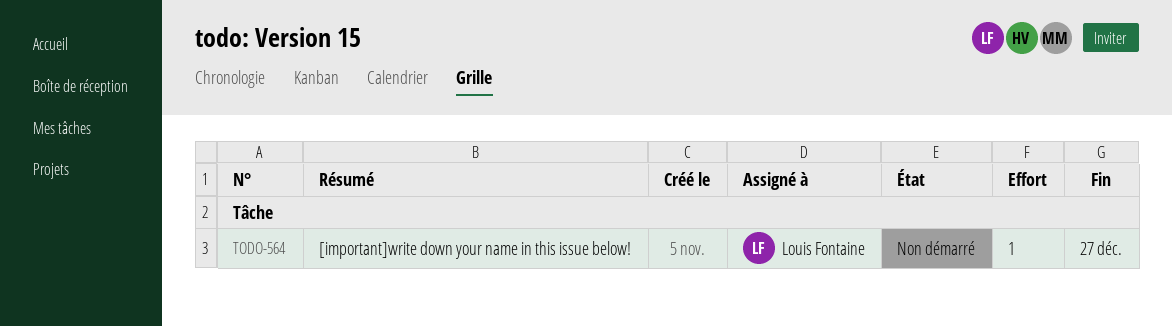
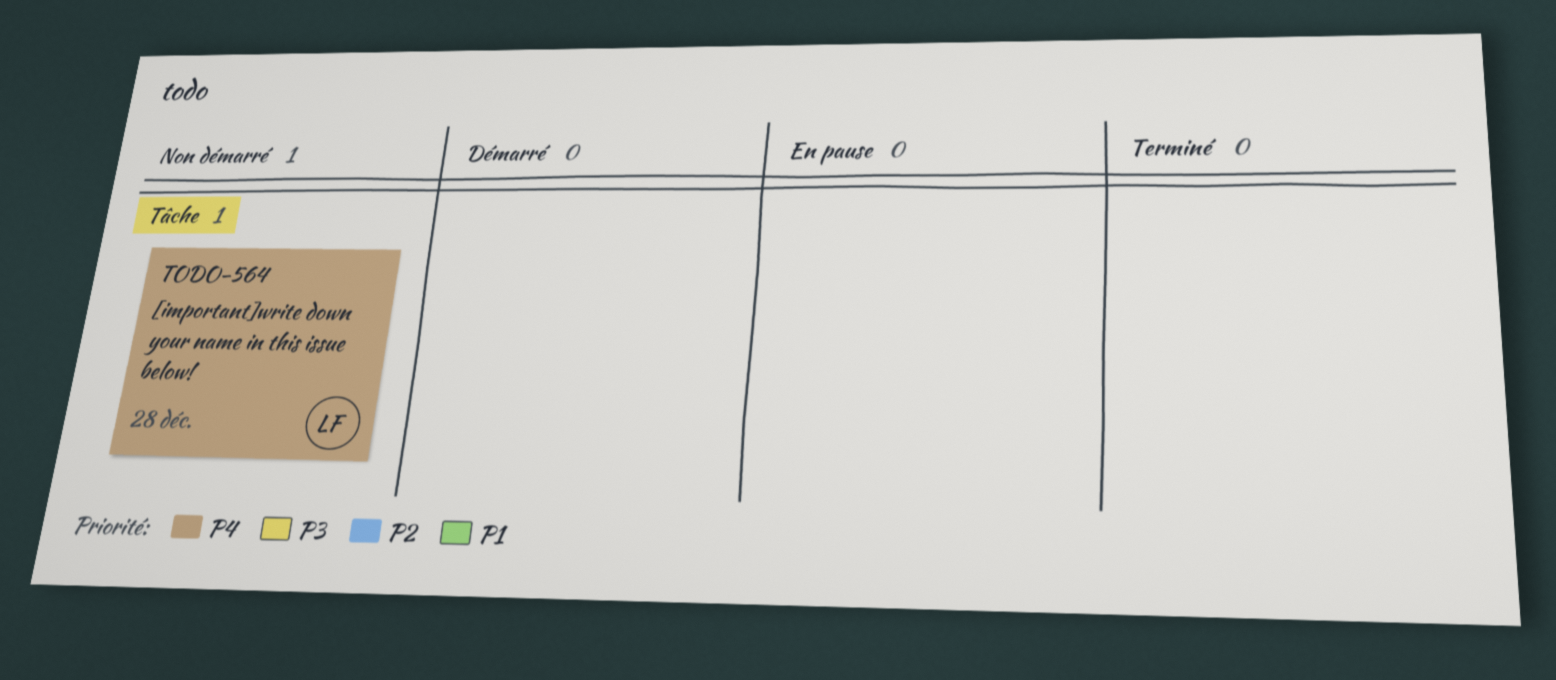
TODO-564, due: Dec 27 -> Dec 28

